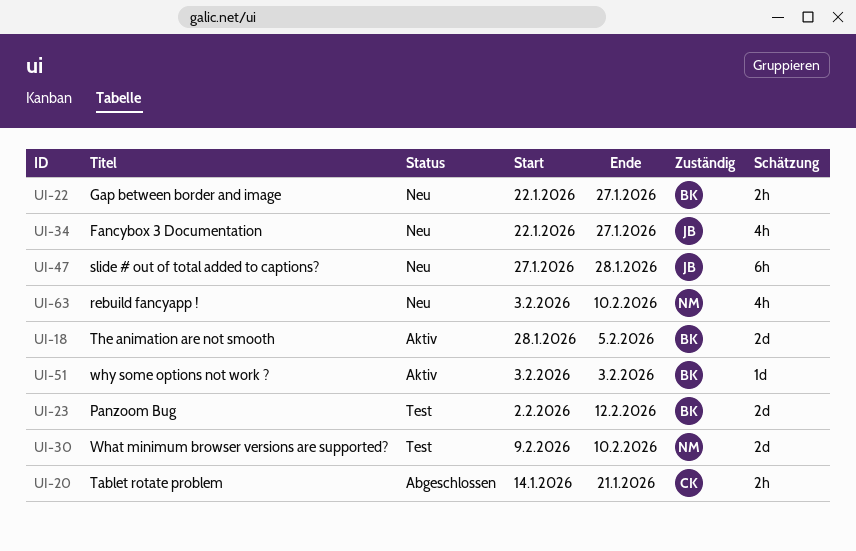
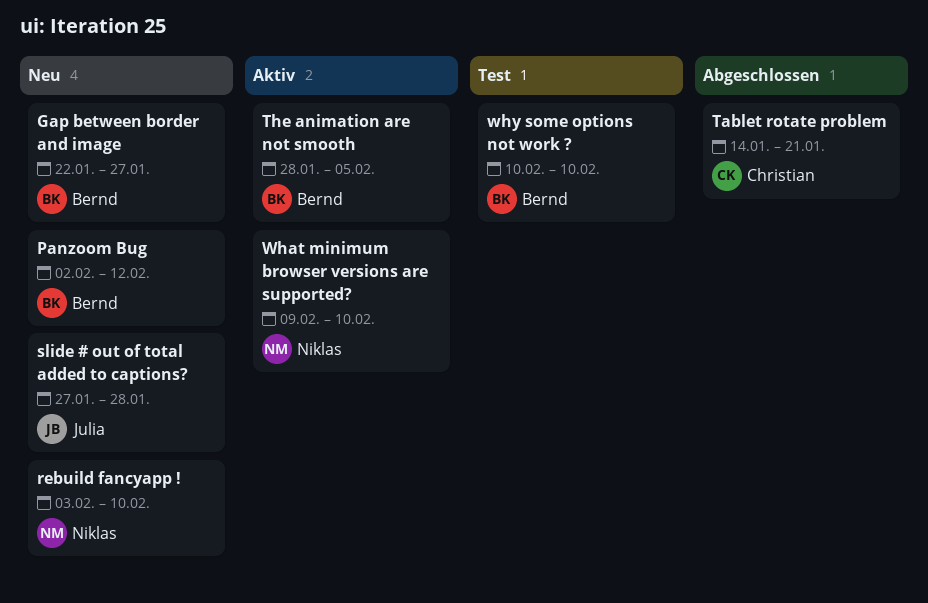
Fancybox 3 Documentation: present -> none
Panzoom Bug, status: Test -> Neu
What minimum browser versions are supported?, status: Test -> Aktiv
why some options not work ?, status: Aktiv -> Test
why some options not work ?, start: Feb 3 -> Feb 10
why some options not work ?, due: Feb 3 -> Feb 10

